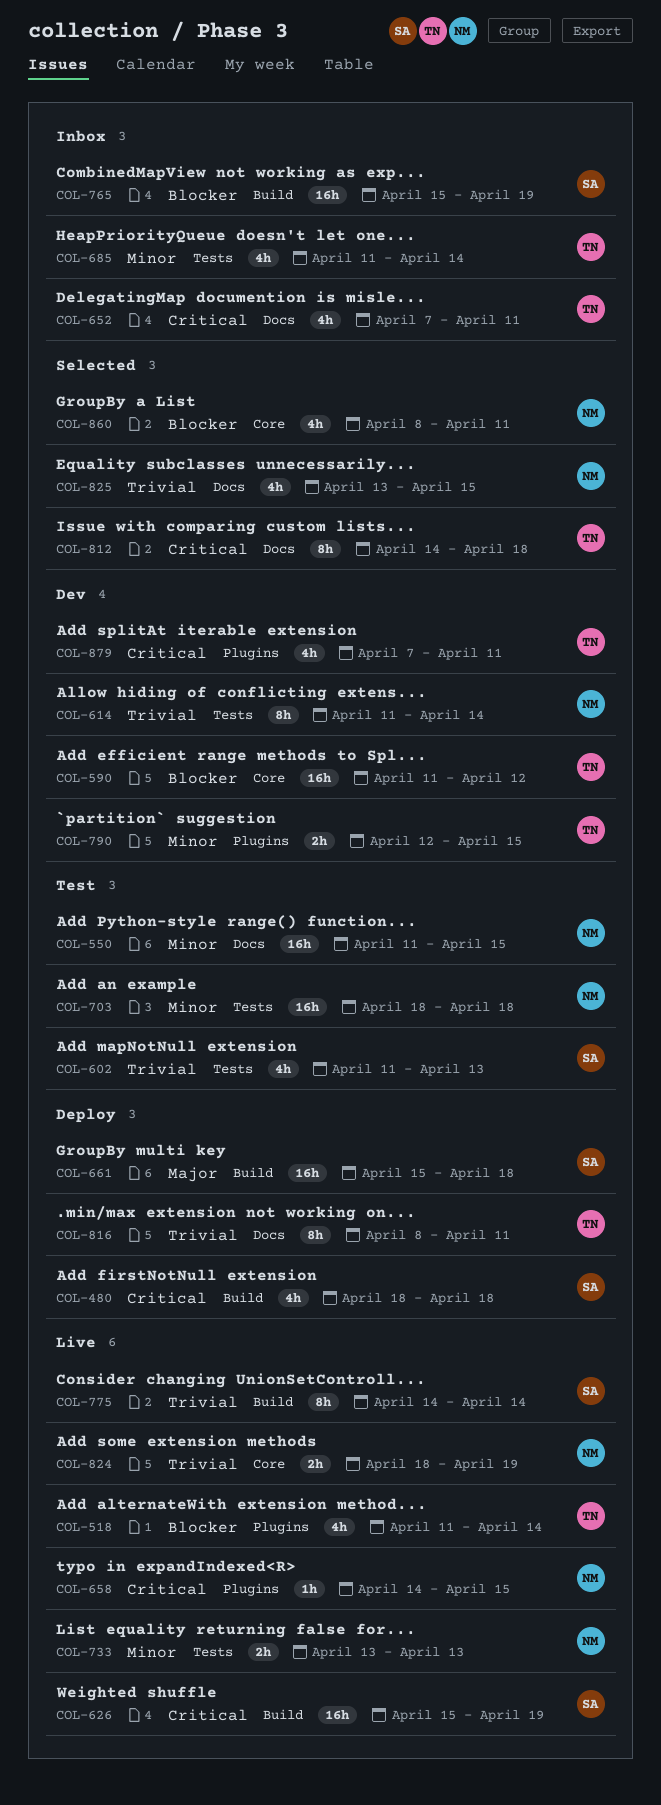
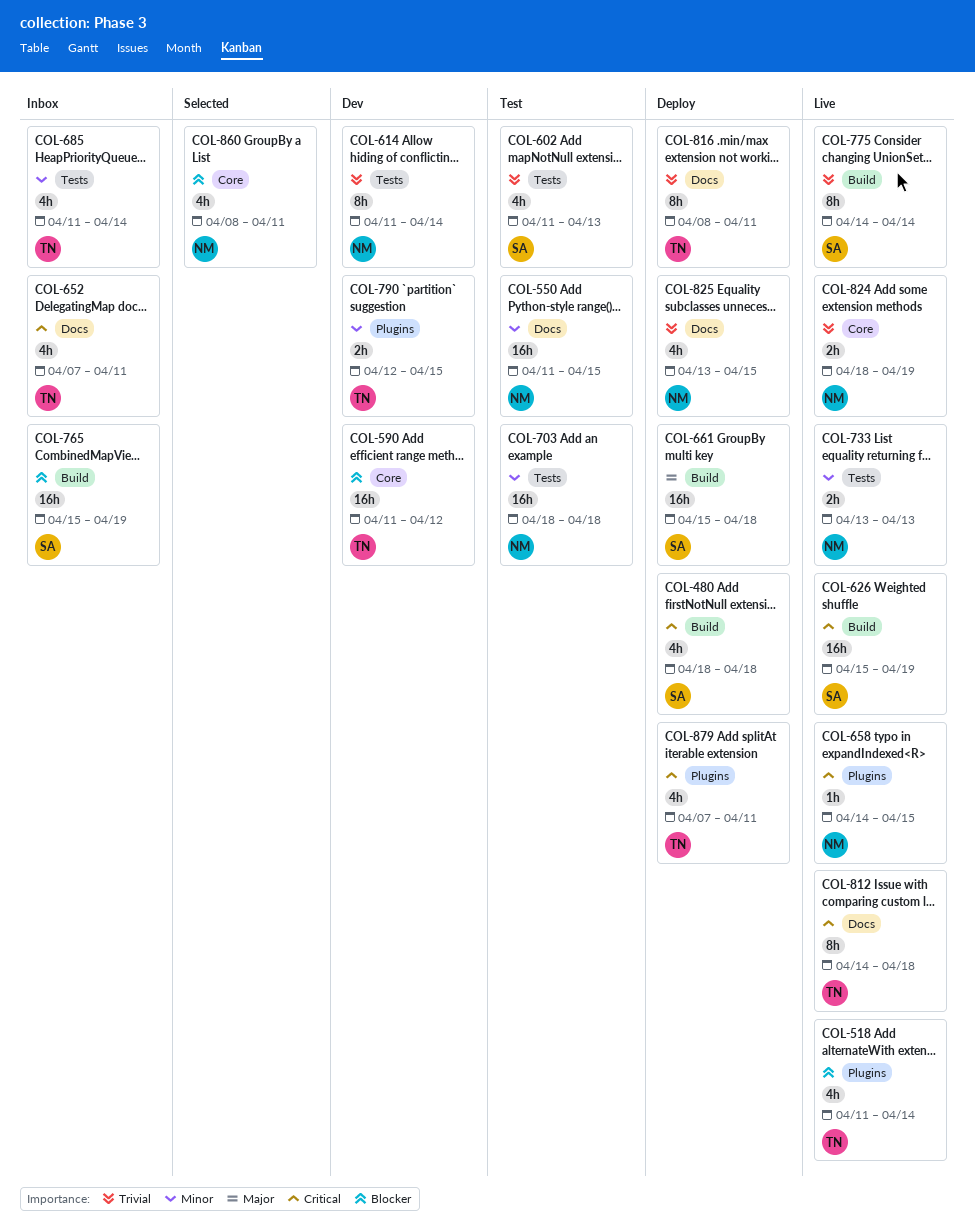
COL-812, status: Selected -> Live
COL-825, status: Selected -> Deploy
COL-879, status: Dev -> Deploy

